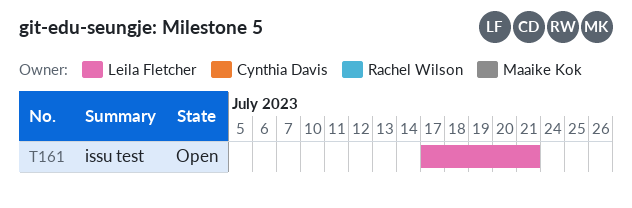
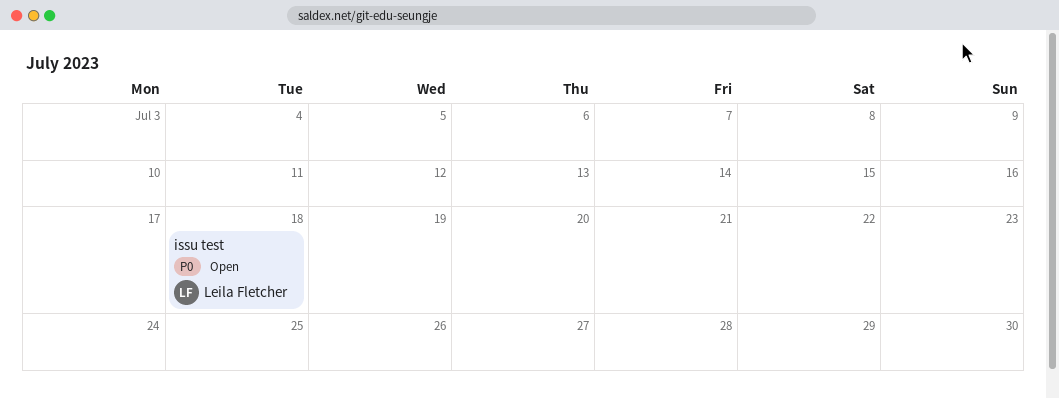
issu test, due: Jul 21 -> Jul 18

